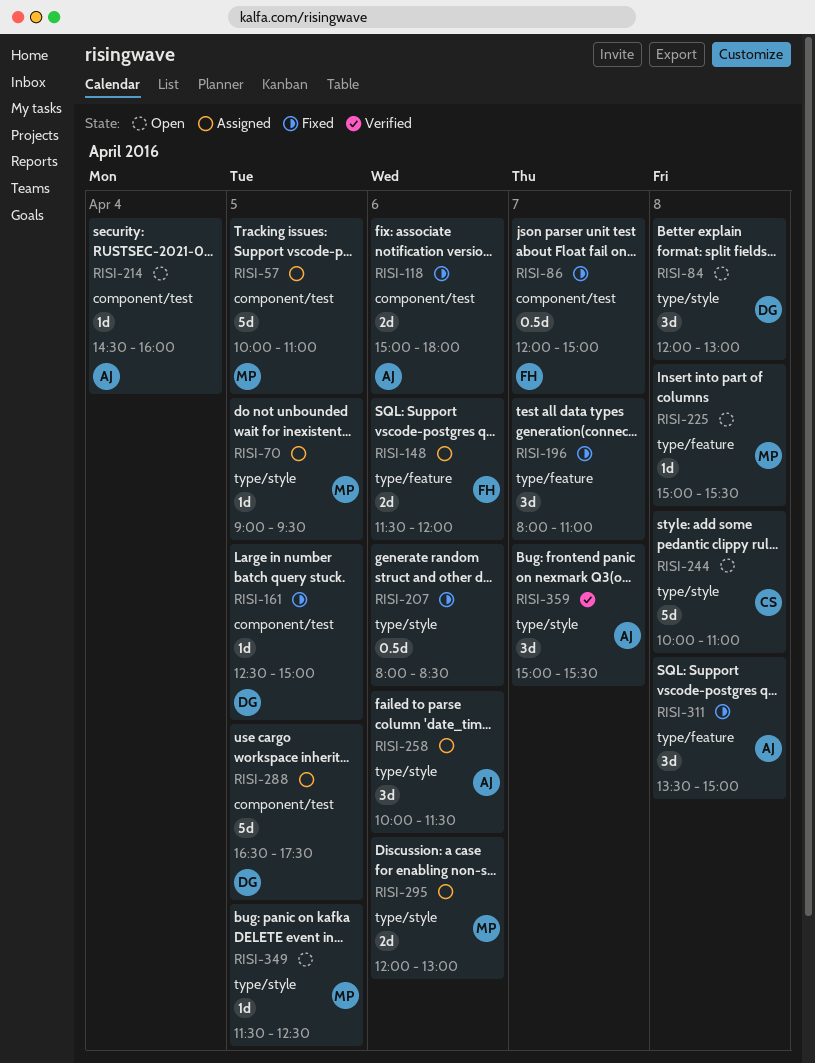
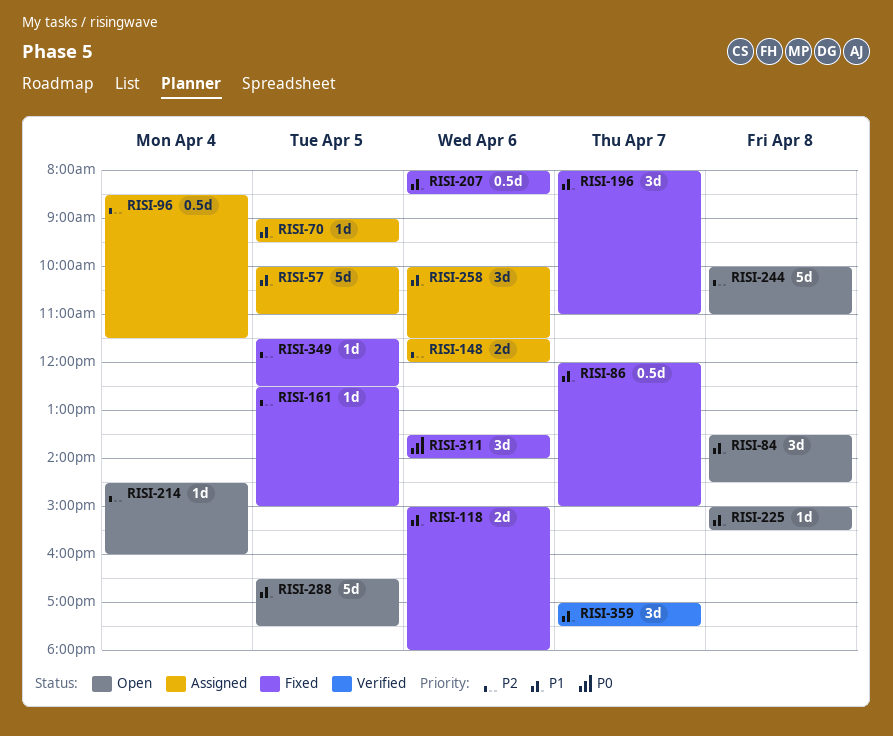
RISI-84, begins: 12:00 -> 13:30
RISI-84, ends: 13:00 -> 14:30
RISI-96: none -> present
RISI-288, status: Assigned -> Open
RISI-295: present -> none
RISI-311, day: Apr 8 -> Apr 6
RISI-311, ends: 15:00 -> 14:00
RISI-349, status: Open -> Fixed
RISI-359, begins: 15:00 -> 17:00
RISI-359, ends: 15:30 -> 17:30

